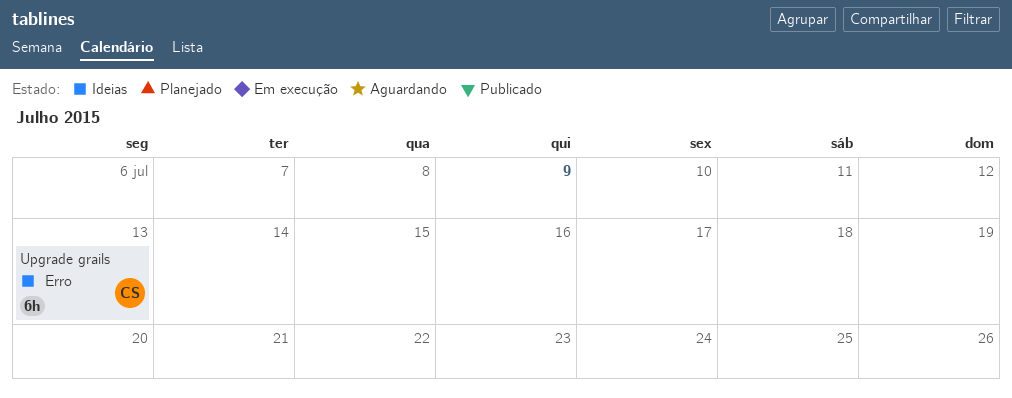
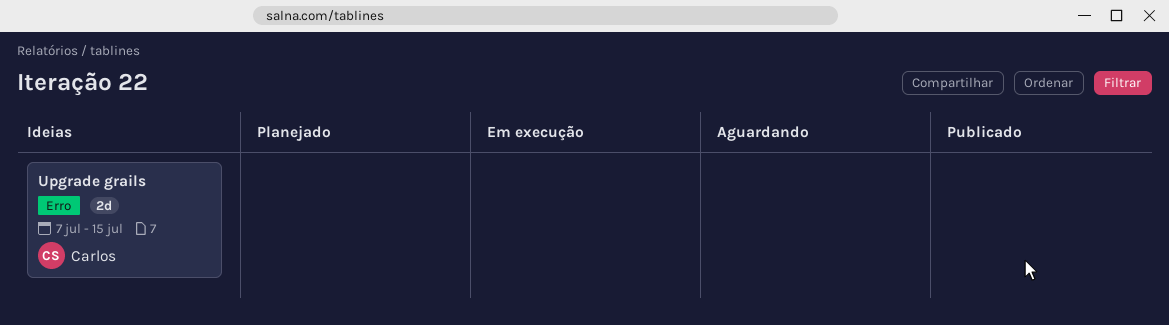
Upgrade grails, estimate: 6h -> 2d
Upgrade grails, due: Jul 13 -> Jul 15

